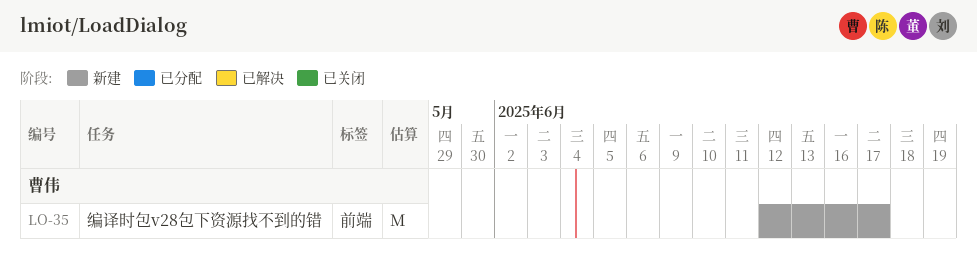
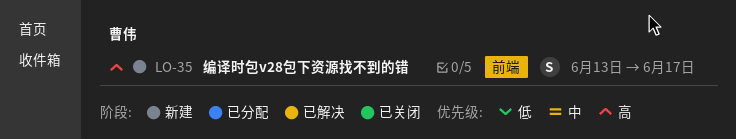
LO-35, estimate: M -> S
LO-35, start: Jun 12 -> Jun 13

